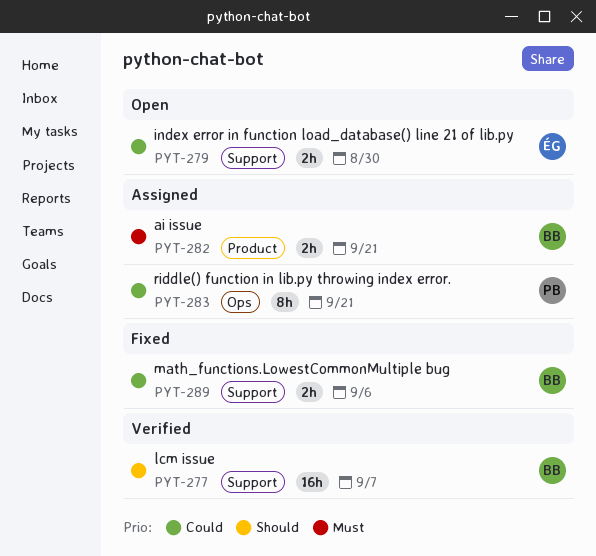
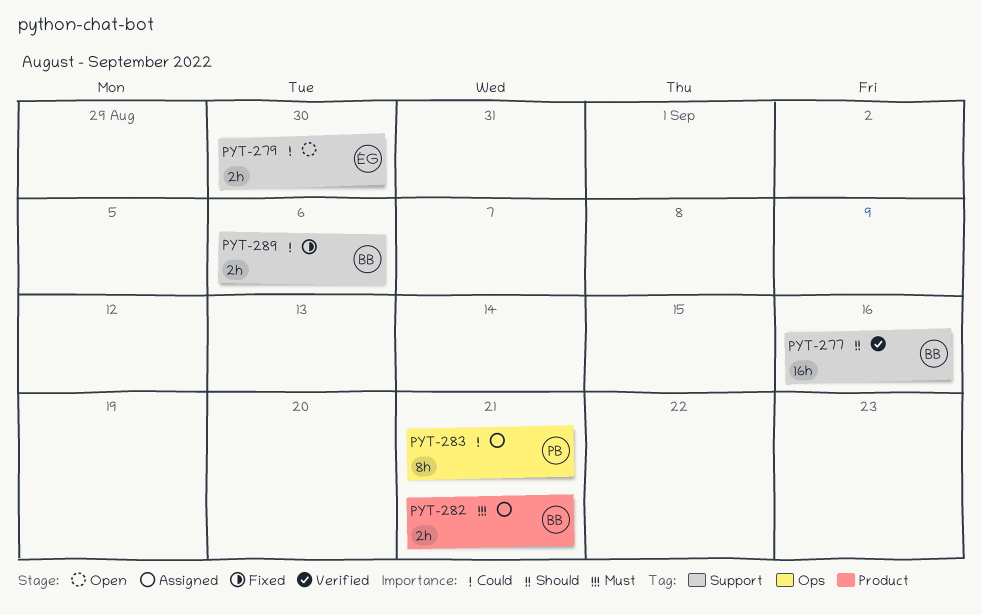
PYT-277, due: Sep 7 -> Sep 16

